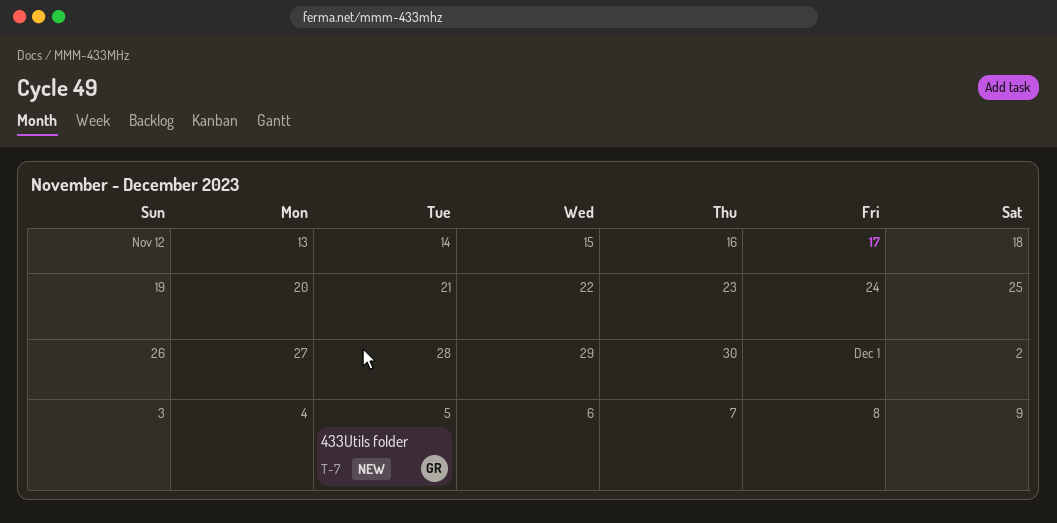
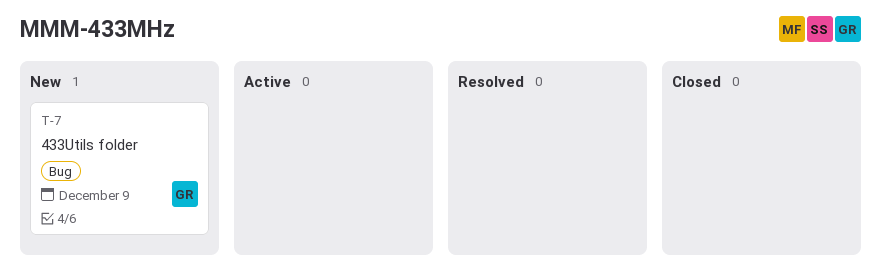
T-7, due: Dec 5 -> Dec 9

